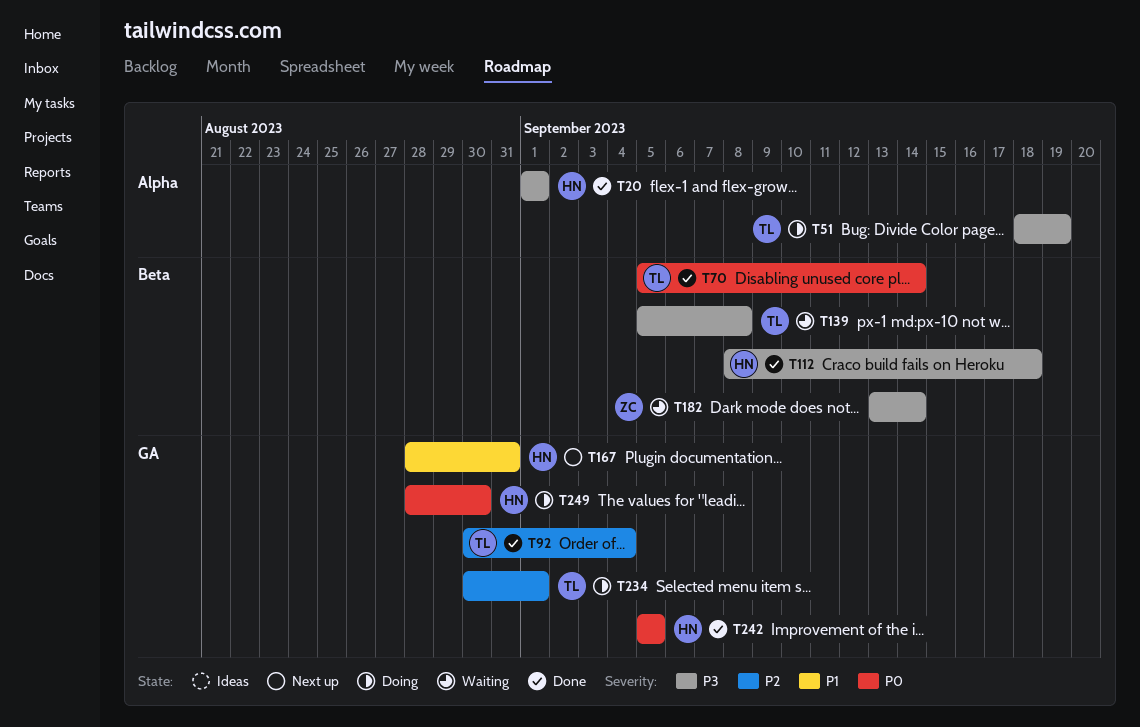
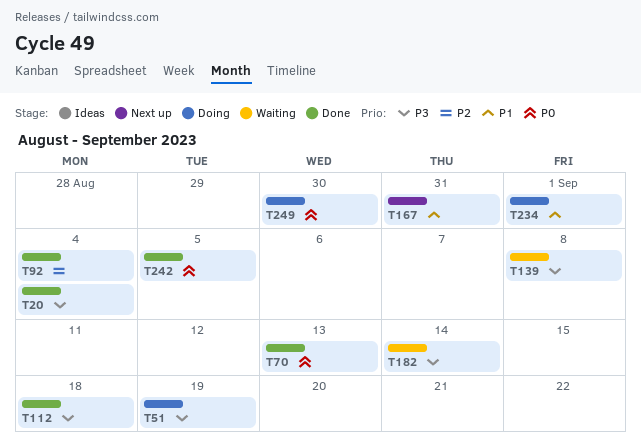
T20, due: Sep 1 -> Sep 4
T70, due: Sep 14 -> Sep 13
T234, priority: P2 -> P1

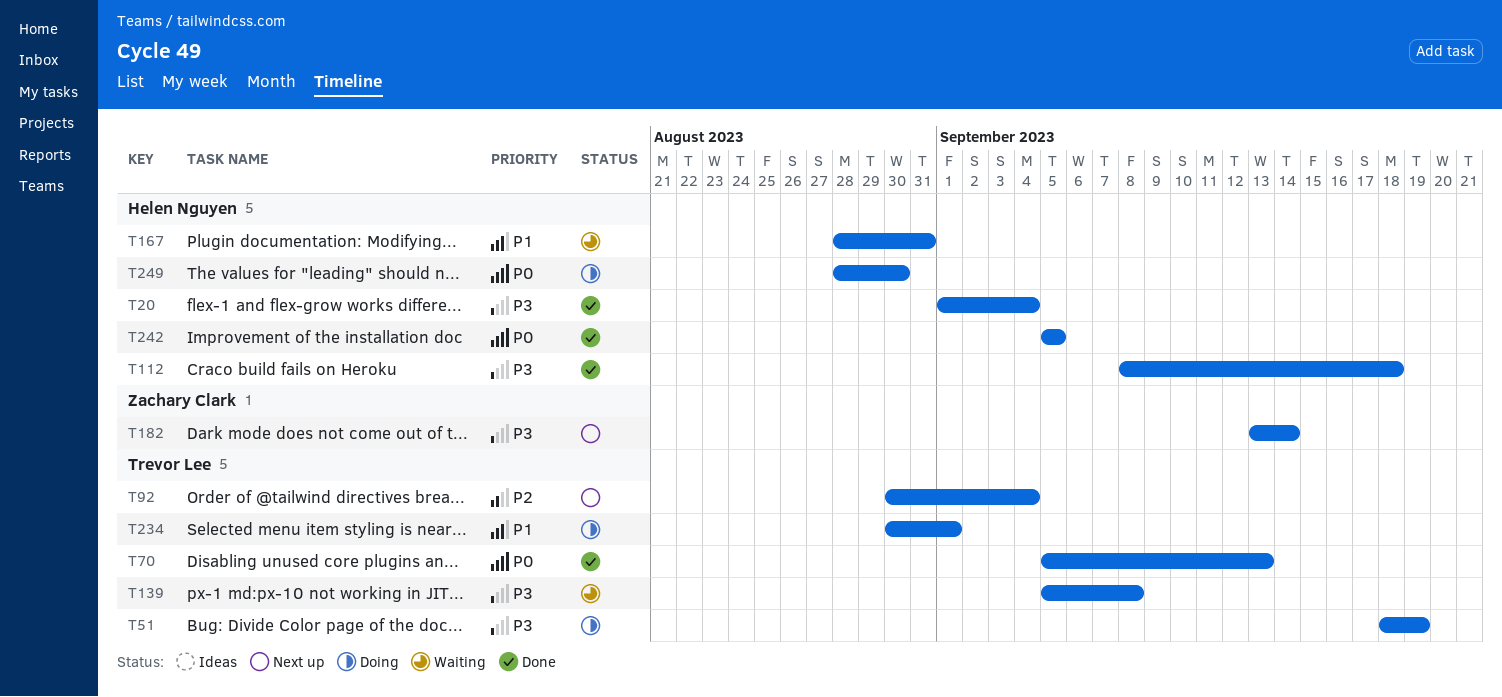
T92, status: Done -> Next up
T167, status: Next up -> Waiting
T182, status: Waiting -> Next up

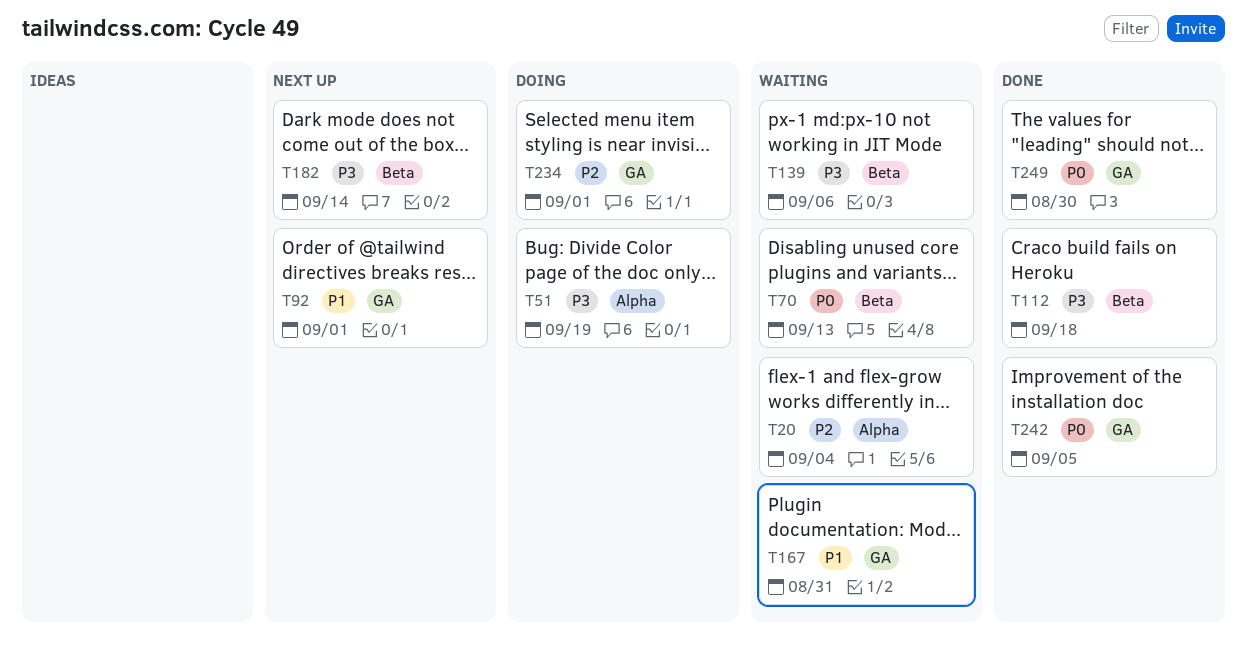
T20, status: Done -> Waiting
T20, priority: P3 -> P2
T70, status: Done -> Waiting
T92, priority: P2 -> P1
T92, due: Sep 4 -> Sep 1
T139, due: Sep 8 -> Sep 6
T234, priority: P1 -> P2
T249, status: Doing -> Done

